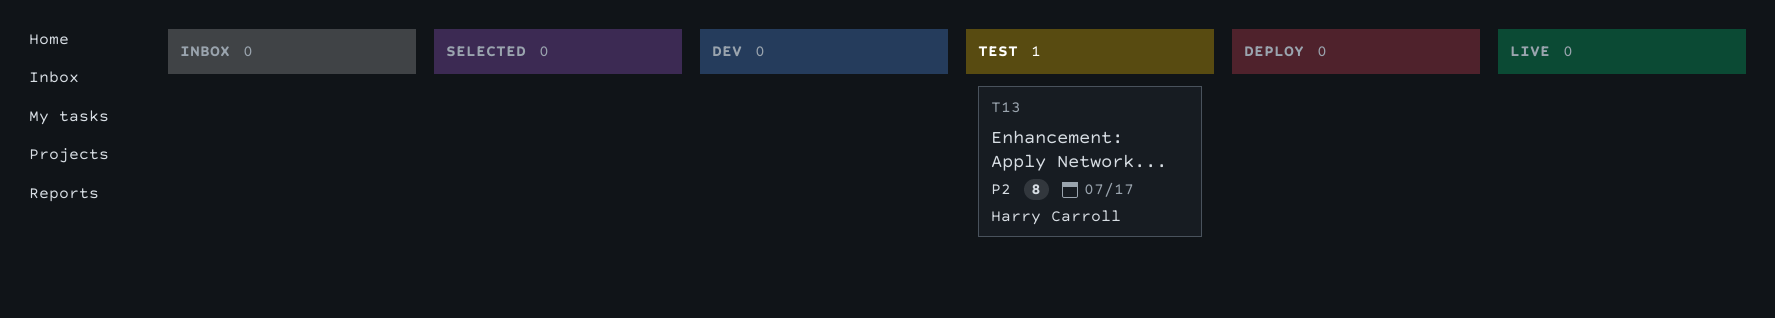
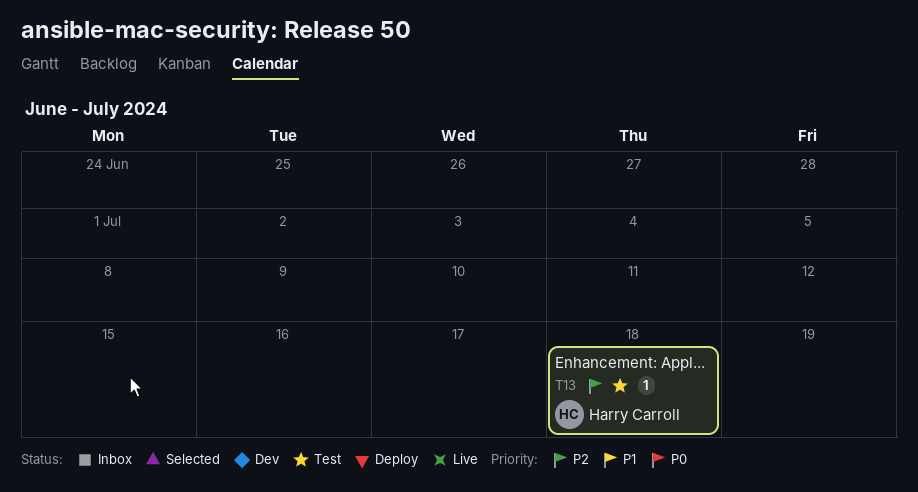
T13, estimate: 8 -> 1
T13, due: Jul 17 -> Jul 18

